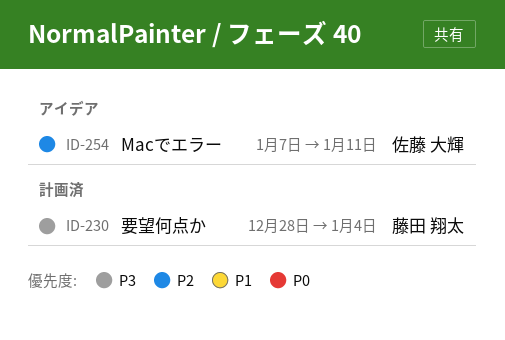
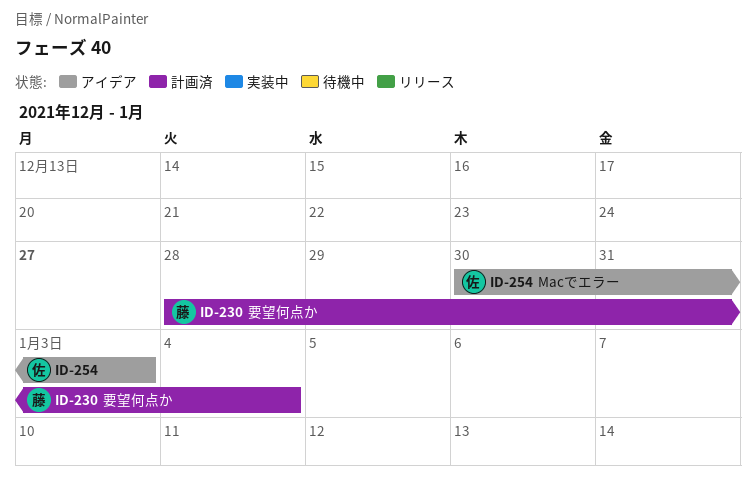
ID-254, start: Jan 7 -> Dec 30
ID-254, due: Jan 11 -> Jan 3

